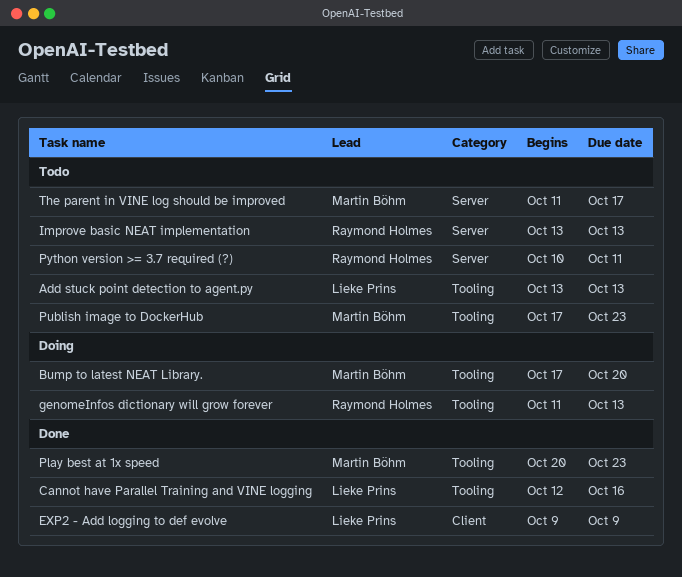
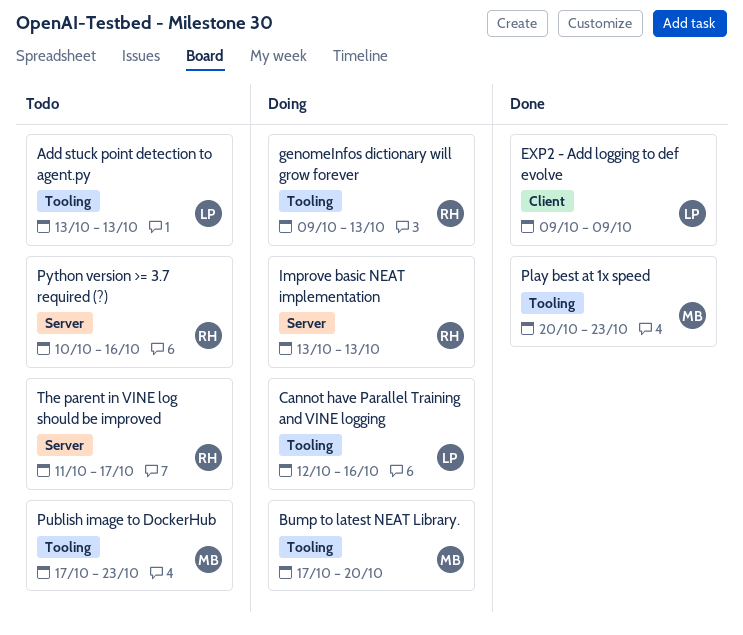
Cannot have Parallel Training and VINE logging, status: Done -> Doing
genomeInfos dictionary will grow forever, start: Oct 11 -> Oct 9
Improve basic NEAT implementation, status: Todo -> Doing
Python version >= 3.7 required (?), due: Oct 11 -> Oct 16
The parent in VINE log should be improved, owner: Martin Böhm -> Raymond Holmes

